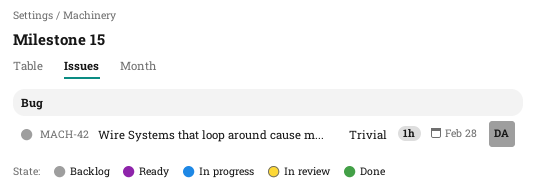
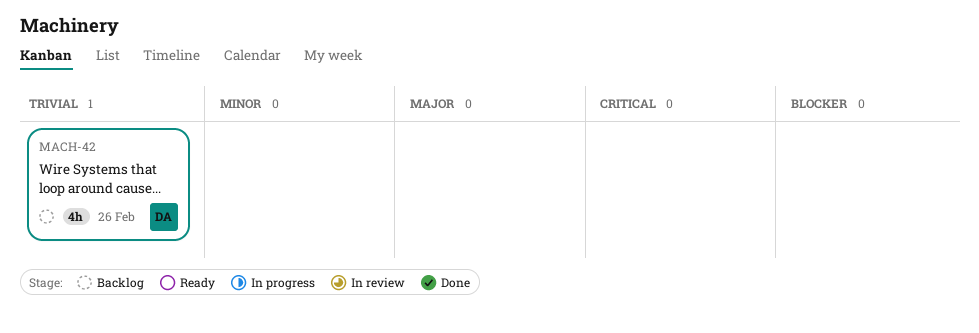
MACH-42, estimate: 1h -> 4h
MACH-42, due: Feb 28 -> Feb 26

